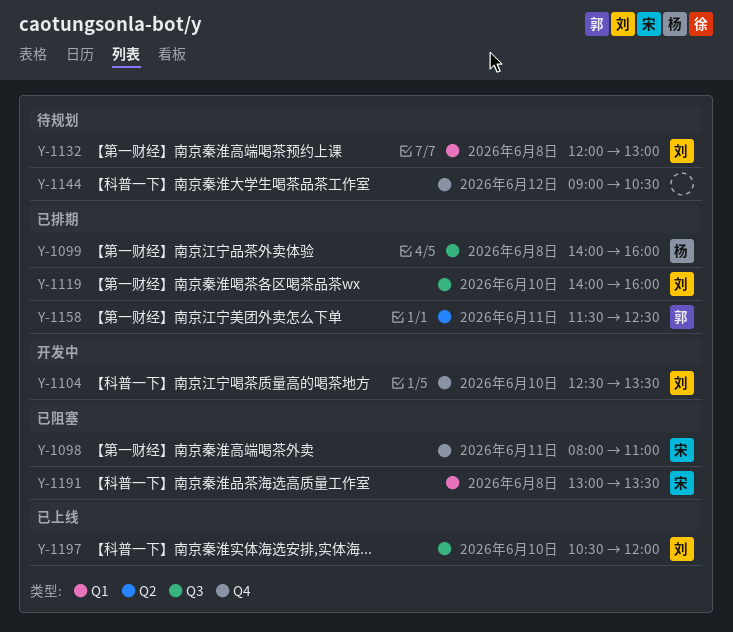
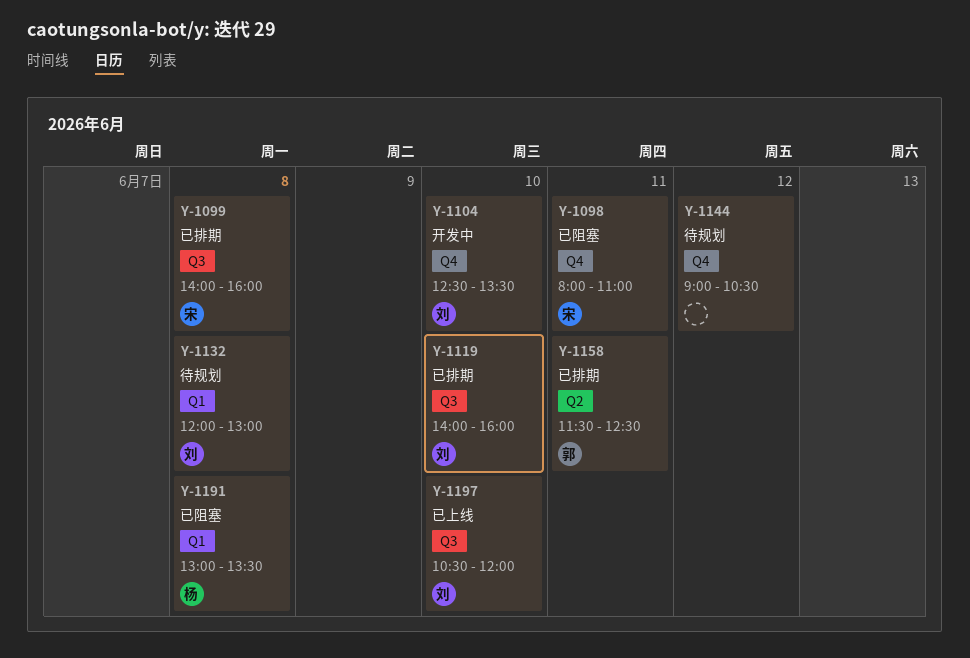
Y-1099, owner: 杨 -> 宋
Y-1191, owner: 宋 -> 杨

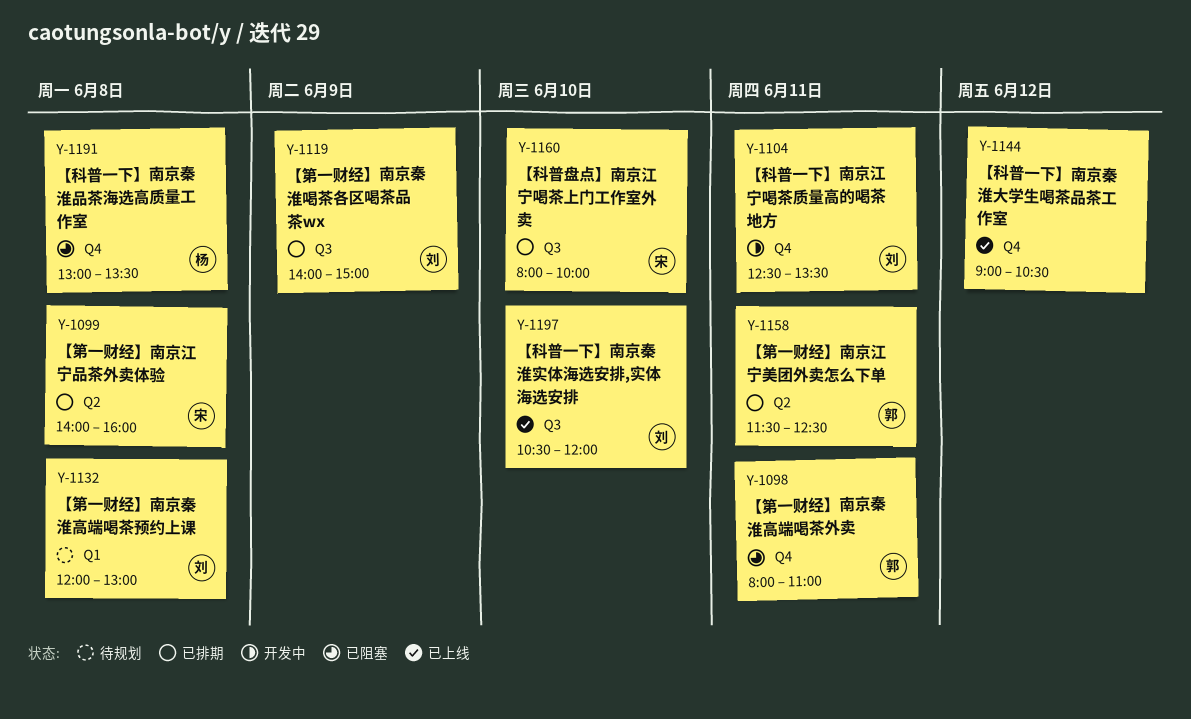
Y-1098, owner: 宋 -> 郭
Y-1099, label: Q3 -> Q2
Y-1104, day: Jun 10 -> Jun 11
Y-1119, day: Jun 10 -> Jun 9
Y-1119, ends: 16:00 -> 15:00
Y-1144, status: 待规划 -> 已上线
Y-1160: none -> present
Y-1191, label: Q1 -> Q4

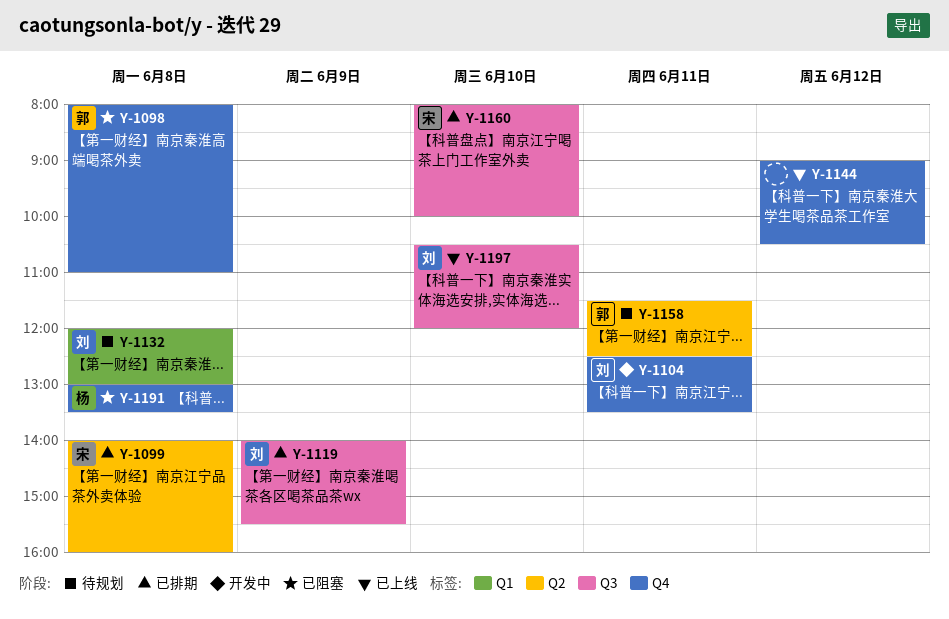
Y-1098, day: Jun 11 -> Jun 8
Y-1119, ends: 15:00 -> 15:30
Y-1158, status: 已排期 -> 待规划

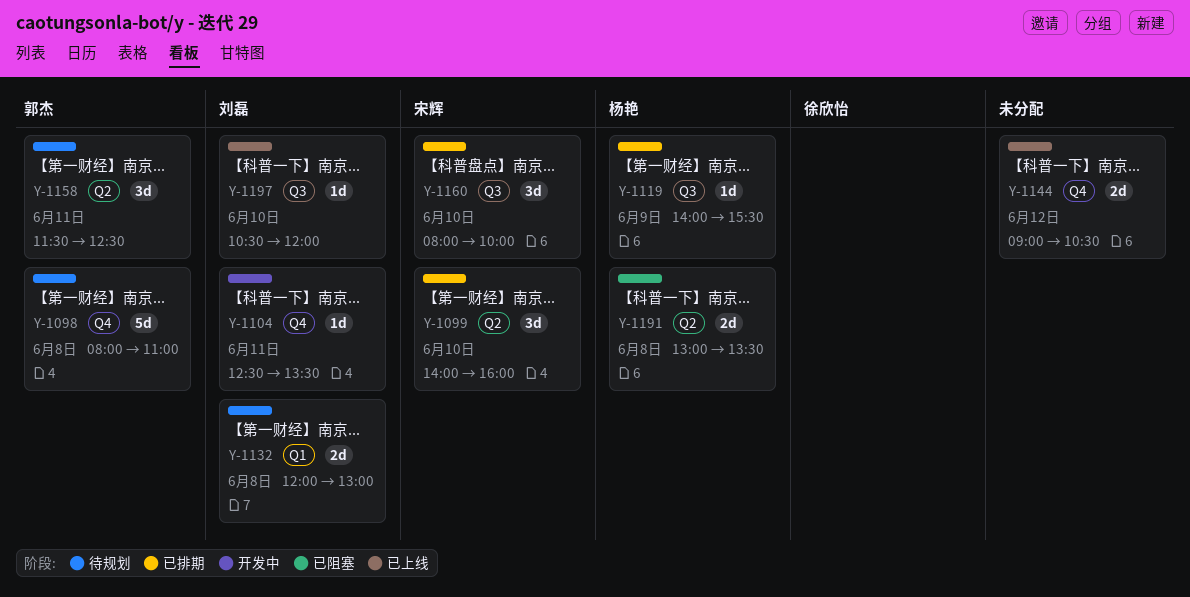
Y-1098, status: 已阻塞 -> 待规划
Y-1099, day: Jun 8 -> Jun 10
Y-1119, owner: 刘磊 -> 杨艳
Y-1191, label: Q4 -> Q2

